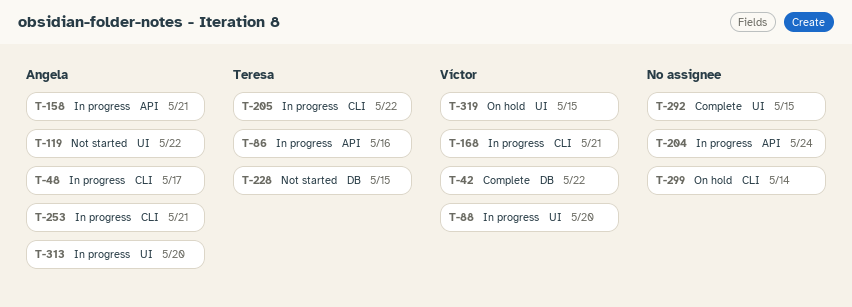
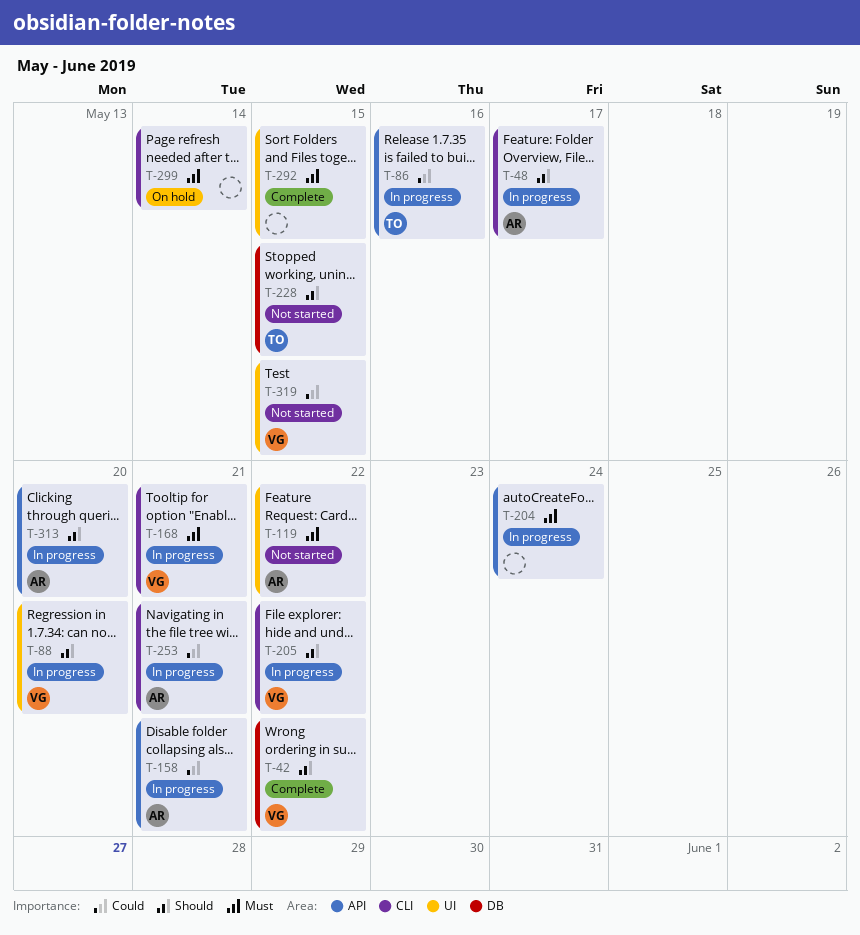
T-205, owner: Teresa -> Víctor
T-313, label: UI -> API
T-319, status: On hold -> Not started

